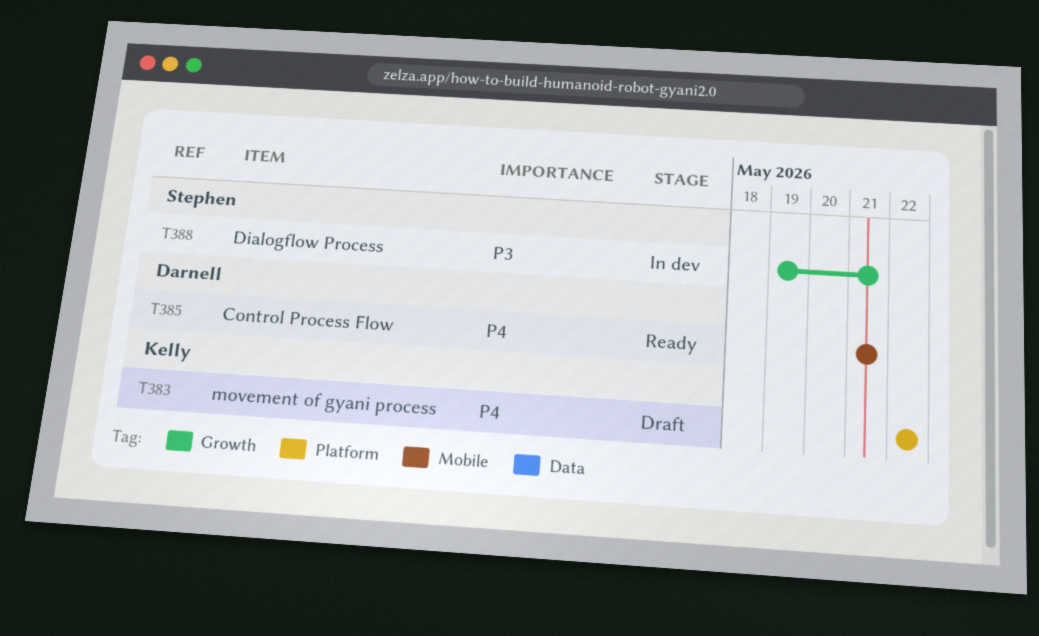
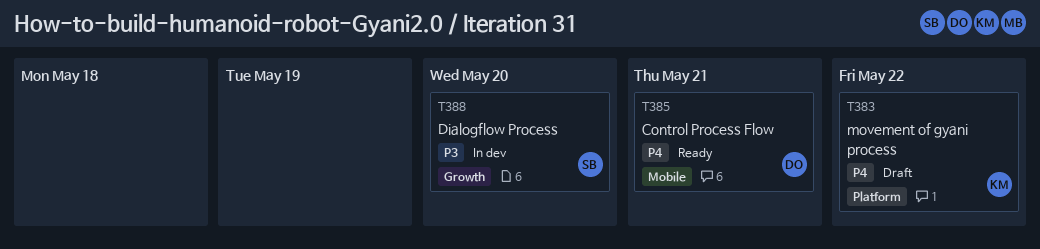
T388, due: May 21 -> May 20

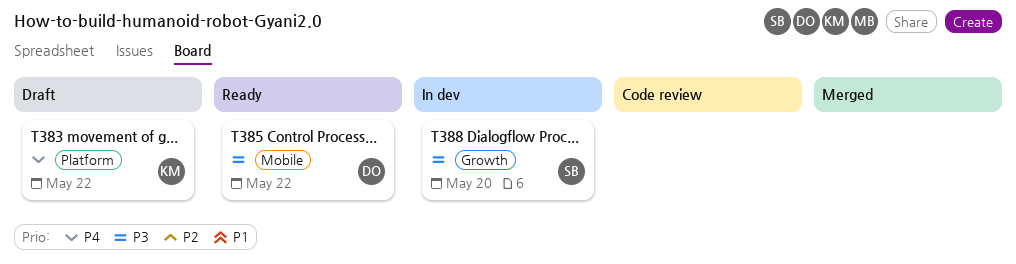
T385, priority: P4 -> P3
T385, due: May 21 -> May 22

